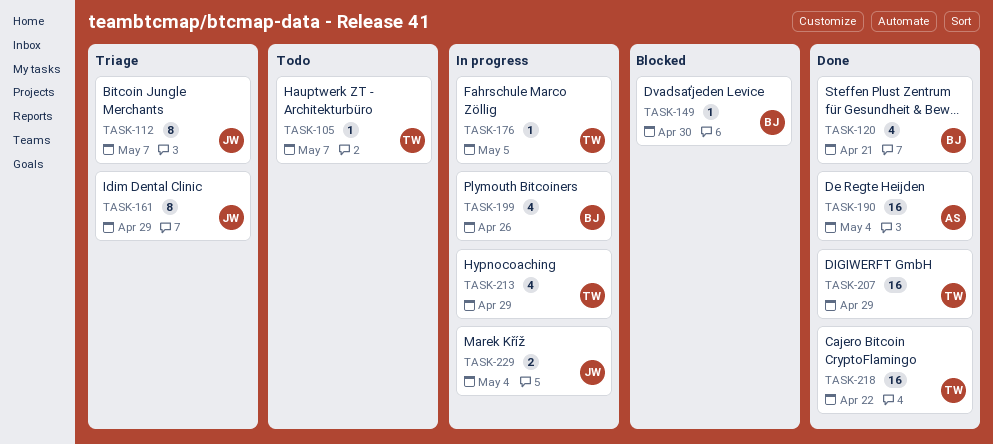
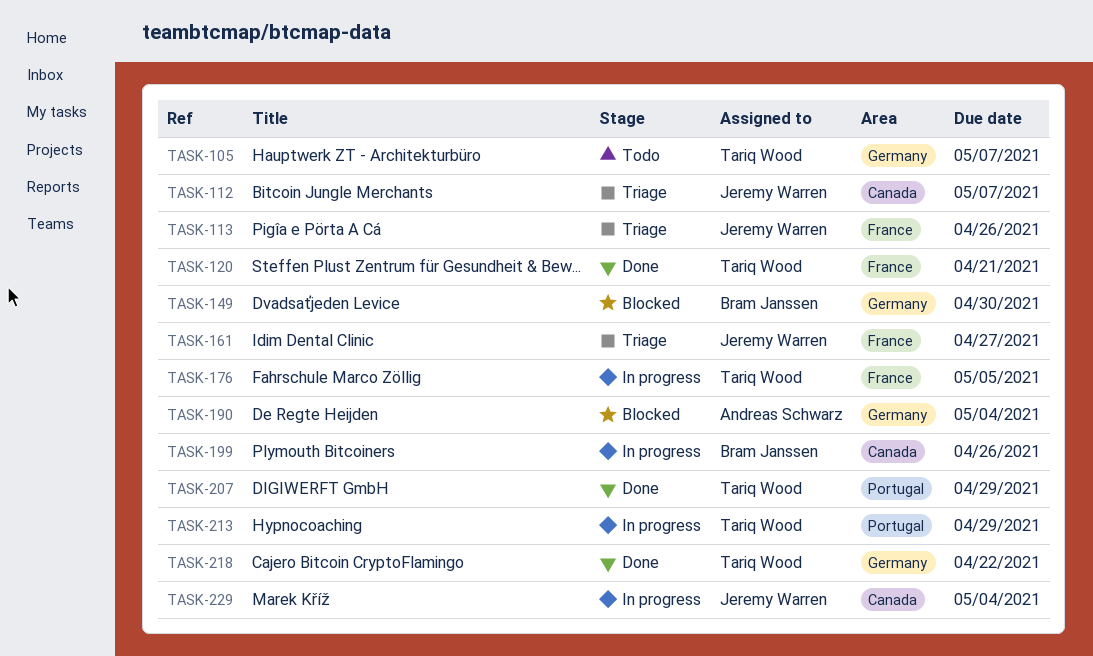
TASK-113: none -> present
TASK-120, owner: Bram Janssen -> Tariq Wood
TASK-161, due: Apr 29 -> Apr 27
TASK-190, status: Done -> Blocked

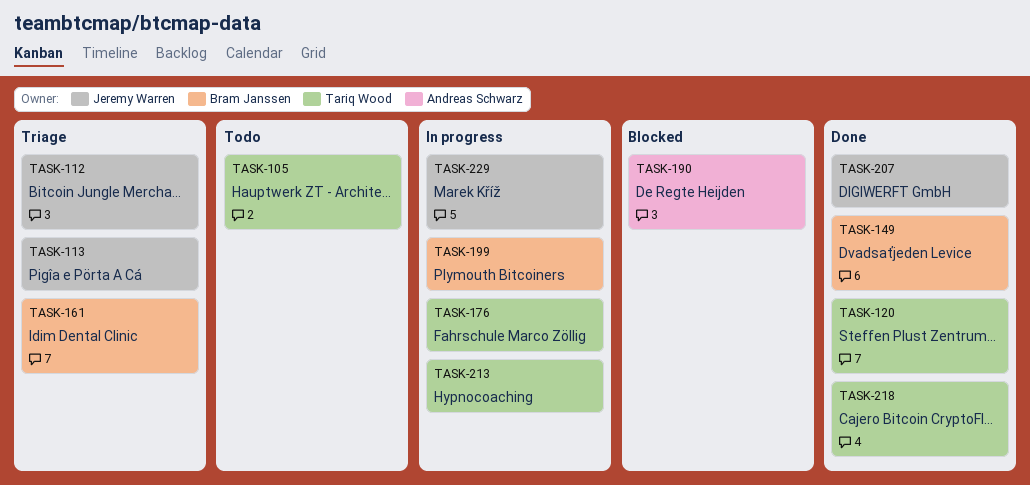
TASK-149, status: Blocked -> Done
TASK-161, owner: Jeremy Warren -> Bram Janssen
TASK-207, owner: Tariq Wood -> Jeremy Warren

